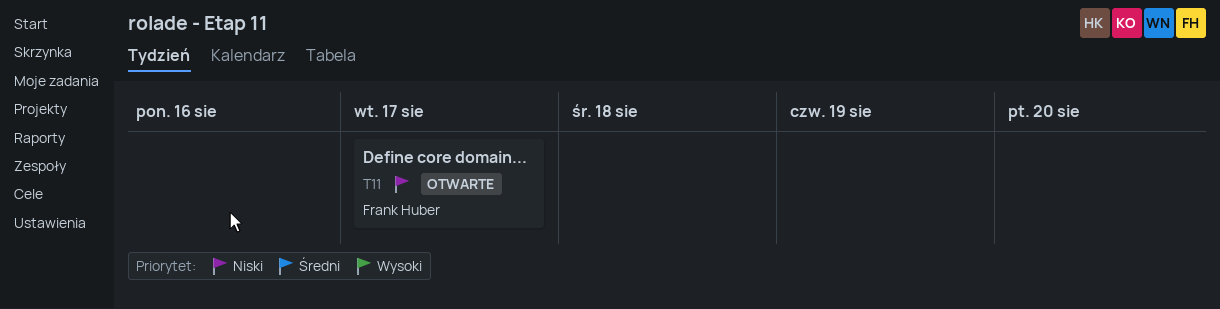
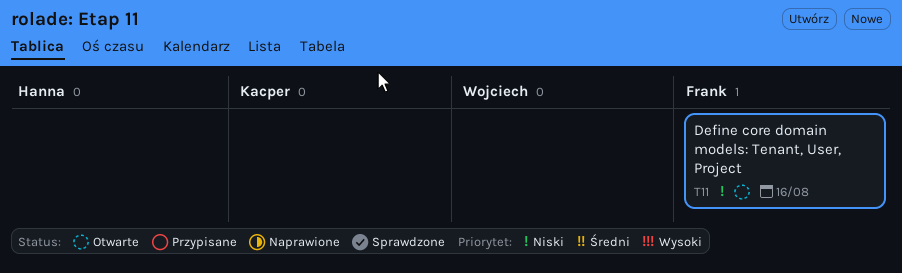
T11, due: Aug 17 -> Aug 16

